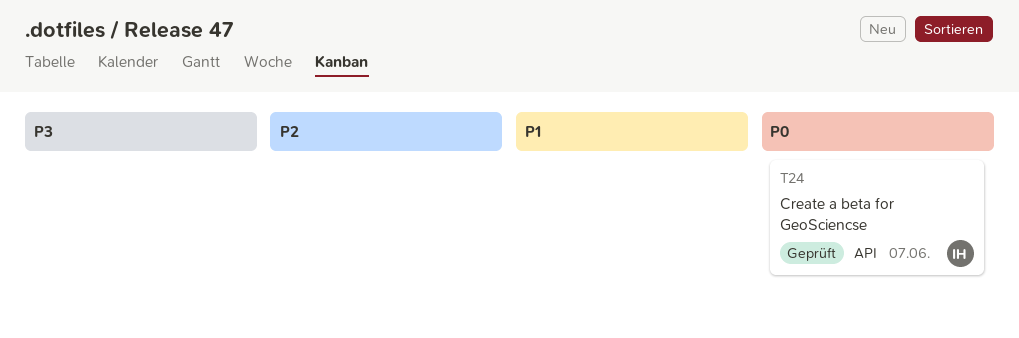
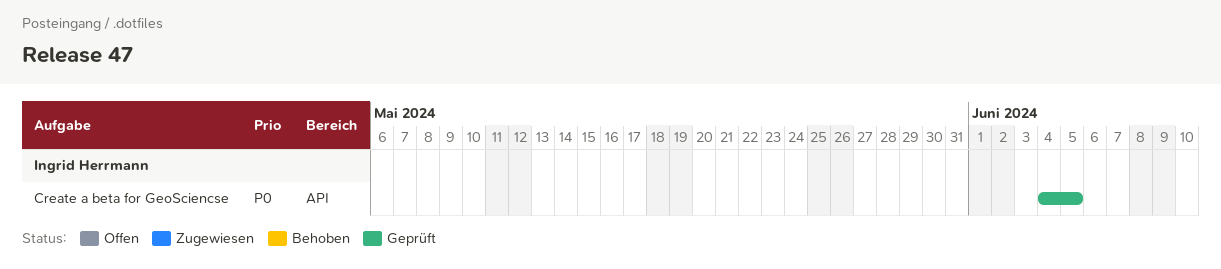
Create a beta for GeoSciencse, due: Jun 7 -> Jun 5

